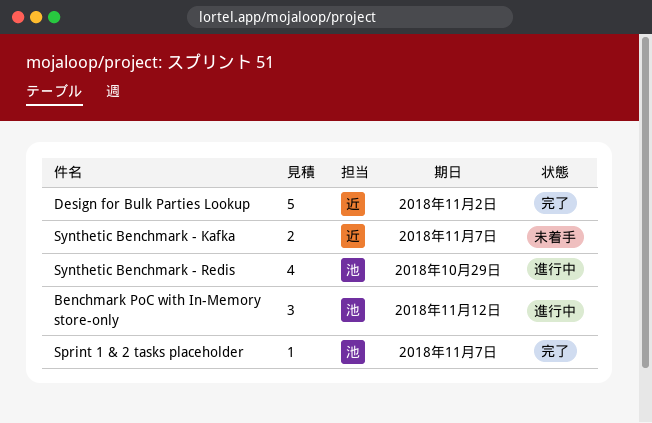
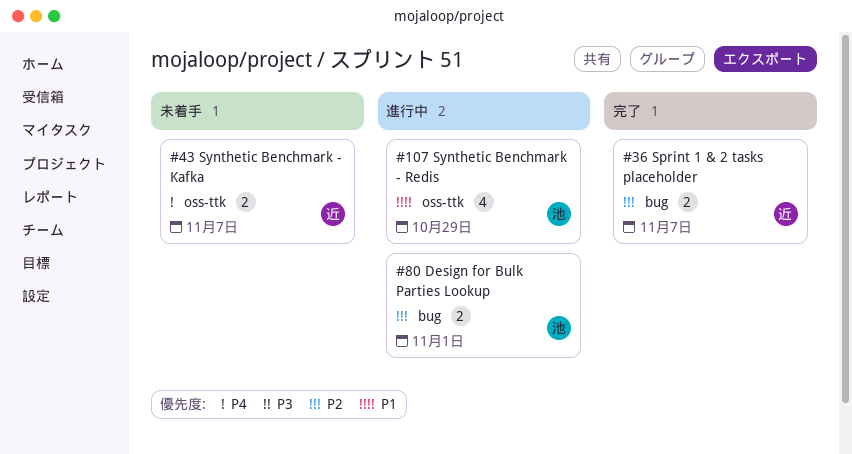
Benchmark PoC with In-Memory store-only: present -> none
Design for Bulk Parties Lookup, status: 完了 -> 進行中
Design for Bulk Parties Lookup, owner: 近 -> 池
Design for Bulk Parties Lookup, estimate: 5 -> 2
Design for Bulk Parties Lookup, due: Nov 2 -> Nov 1
Sprint 1 & 2 tasks placeholder, owner: 池 -> 近
Sprint 1 & 2 tasks placeholder, estimate: 1 -> 2

